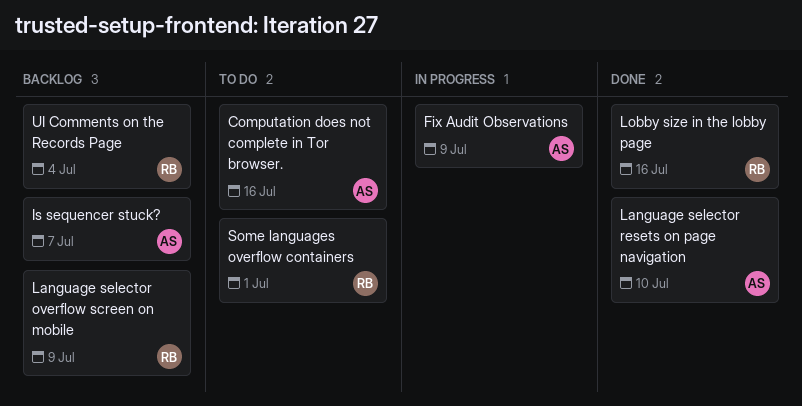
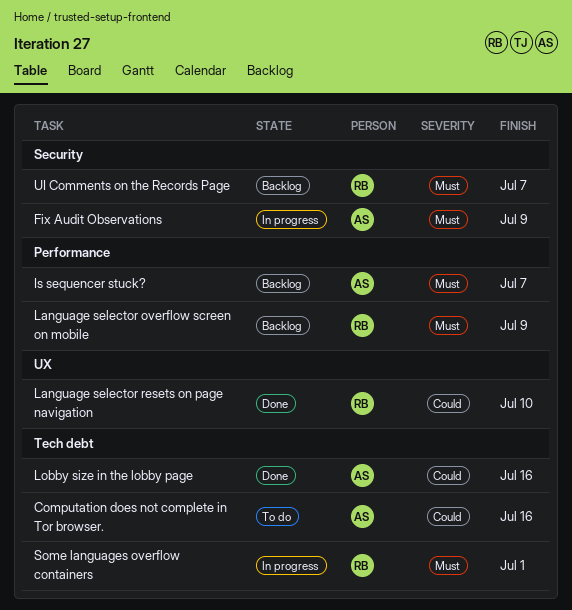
Language selector resets on page navigation, owner: AS -> RB
Lobby size in the lobby page, owner: RB -> AS
Some languages overflow containers, status: To do -> In progress
UI Comments on the Records Page, due: Jul 4 -> Jul 7

